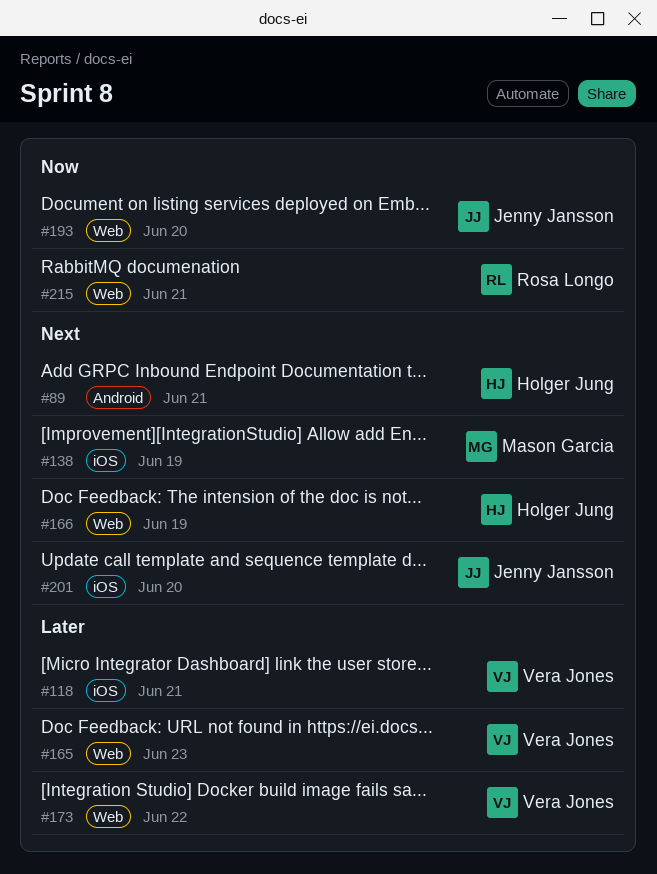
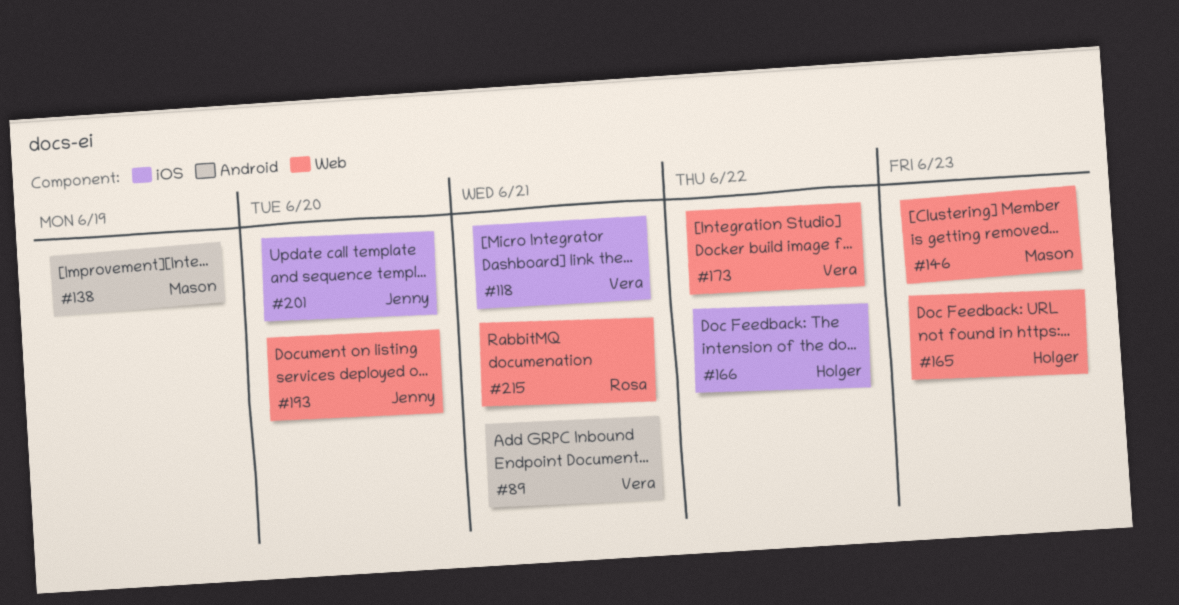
#89, owner: Holger Jung -> Vera Jones
#138, label: iOS -> Android
#146: none -> present
#165, owner: Vera Jones -> Holger Jung
#166, label: Web -> iOS
#166, due: Jun 19 -> Jun 22

